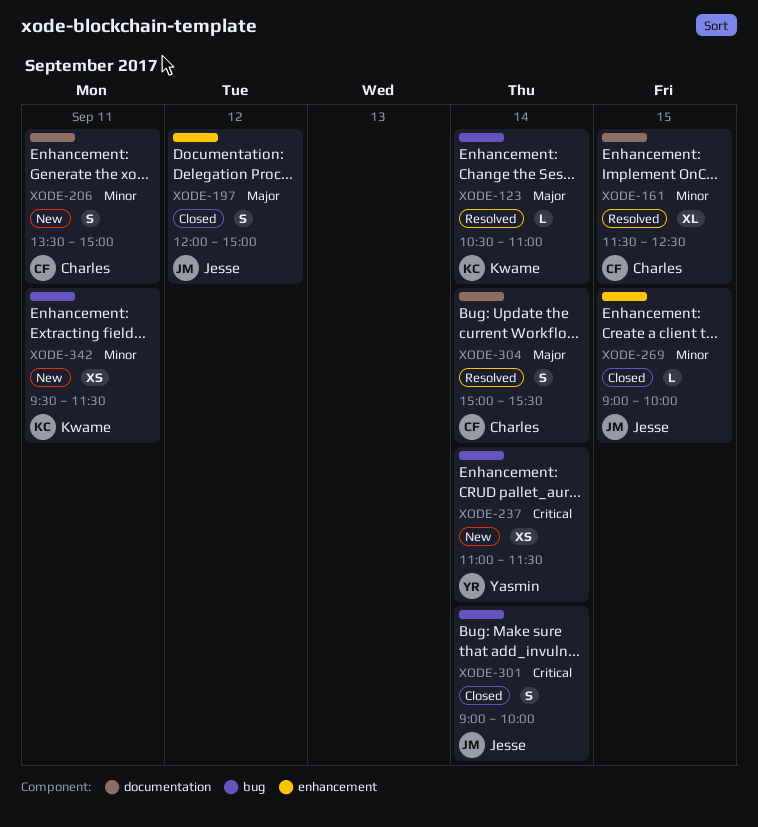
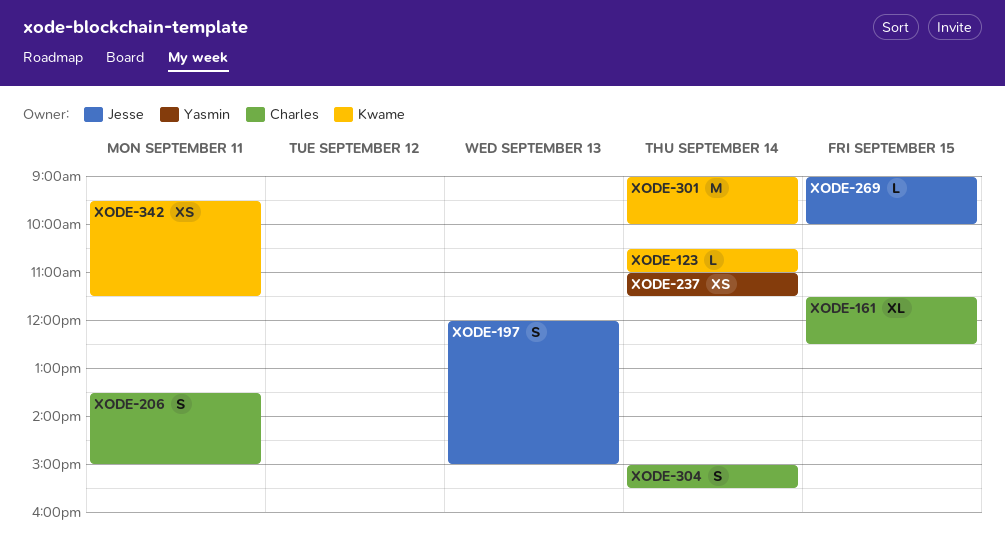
XODE-197, day: Sep 12 -> Sep 13
XODE-301, owner: Jesse -> Kwame
XODE-301, estimate: S -> M

